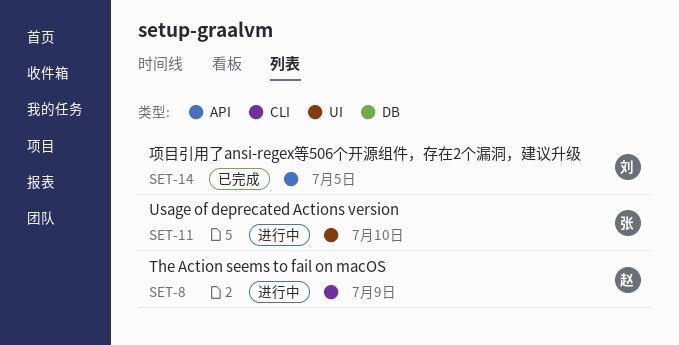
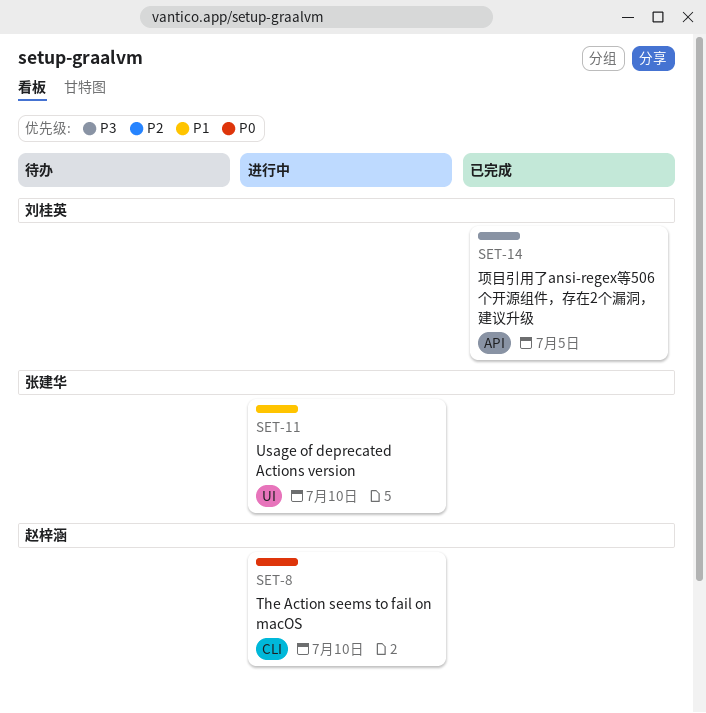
SET-8, due: Jul 9 -> Jul 10

